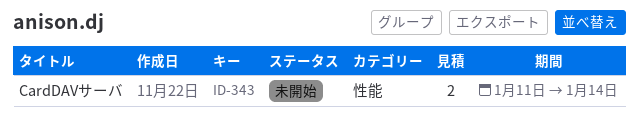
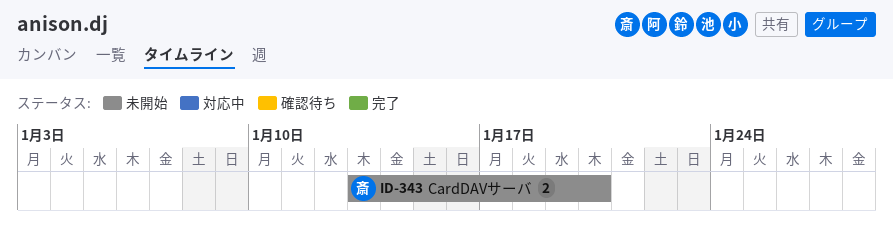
ID-343, start: Jan 11 -> Jan 13
ID-343, due: Jan 14 -> Jan 20

